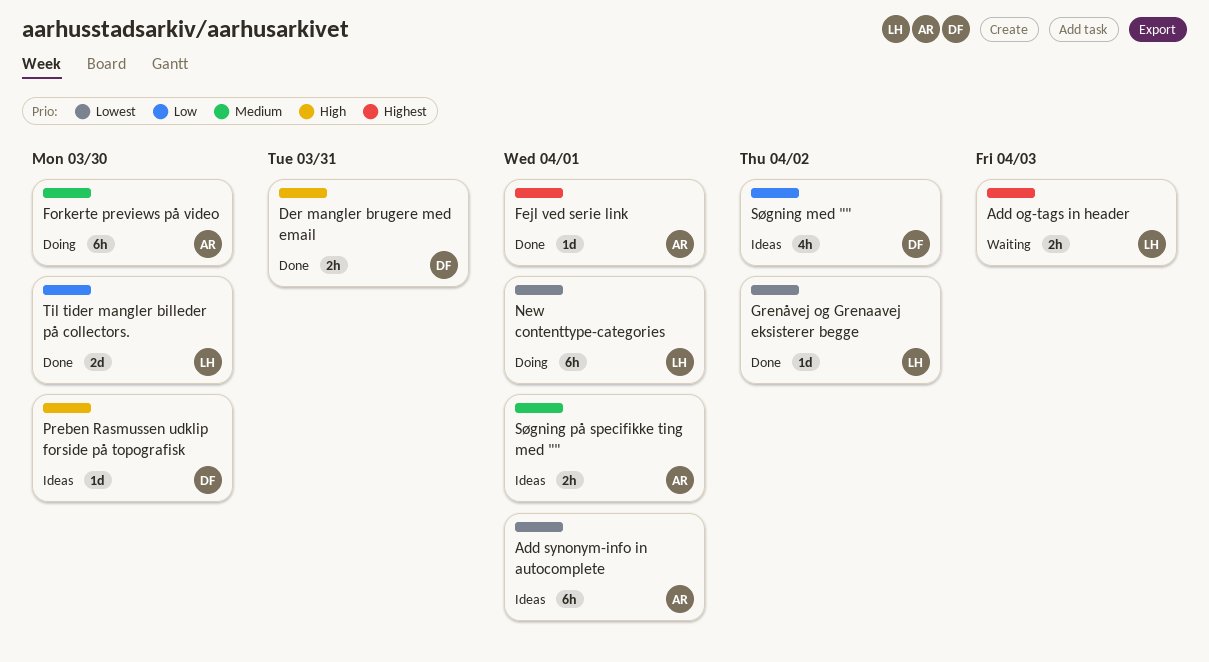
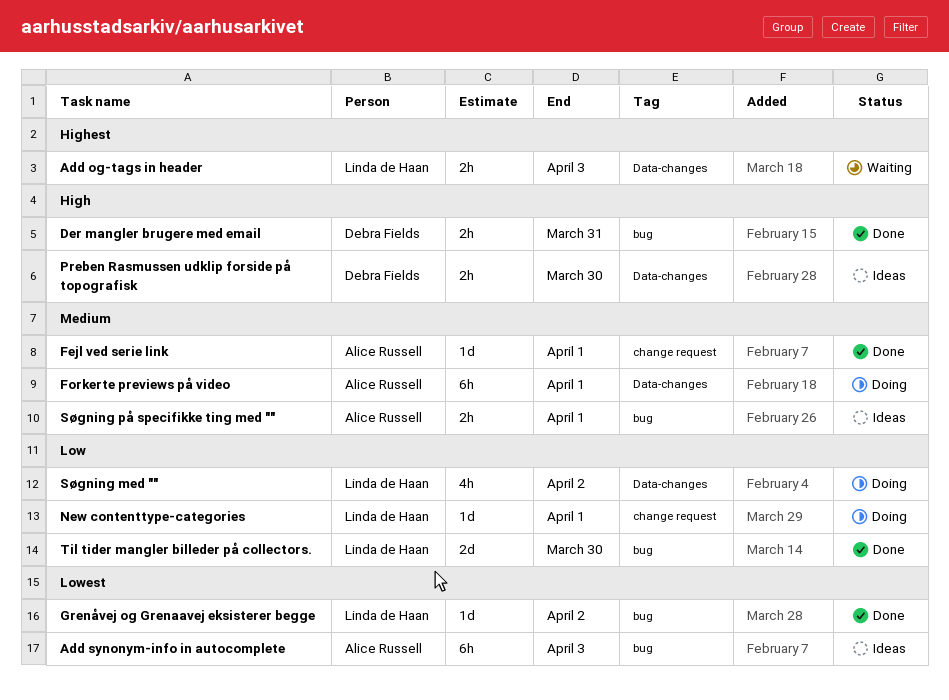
Add synonym-info in autocomplete, due: Apr 1 -> Apr 3
Fejl ved serie link, priority: Highest -> Medium
Forkerte previews på video, due: Mar 30 -> Apr 1
New contenttype-categories, priority: Lowest -> Low
New contenttype-categories, estimate: 6h -> 1d
Preben Rasmussen udklip forside på topografisk, estimate: 1d -> 2h
Søgning med "", status: Ideas -> Doing
Søgning med "", owner: Debra Fields -> Linda de Haan

